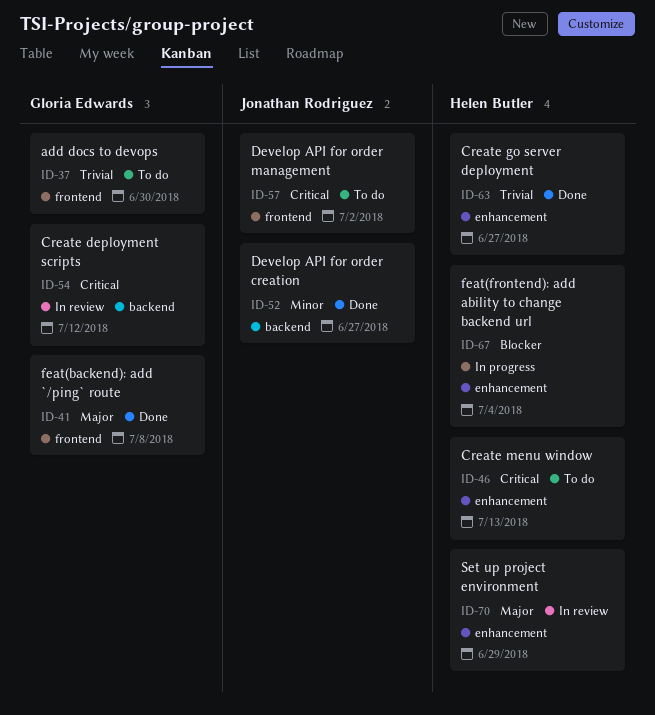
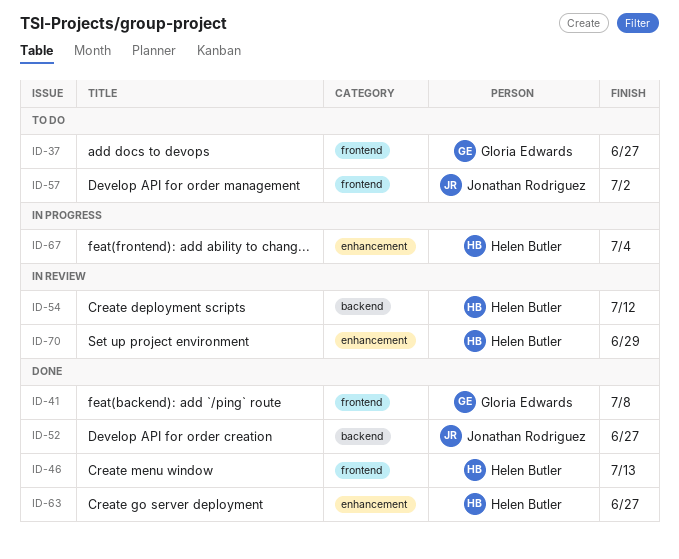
ID-37, due: Jun 30 -> Jun 27
ID-46, status: To do -> Done
ID-46, label: enhancement -> frontend
ID-54, owner: Gloria Edwards -> Helen Butler

